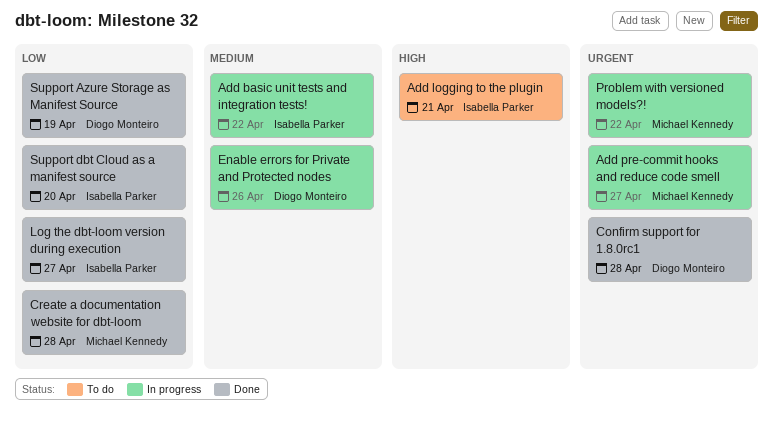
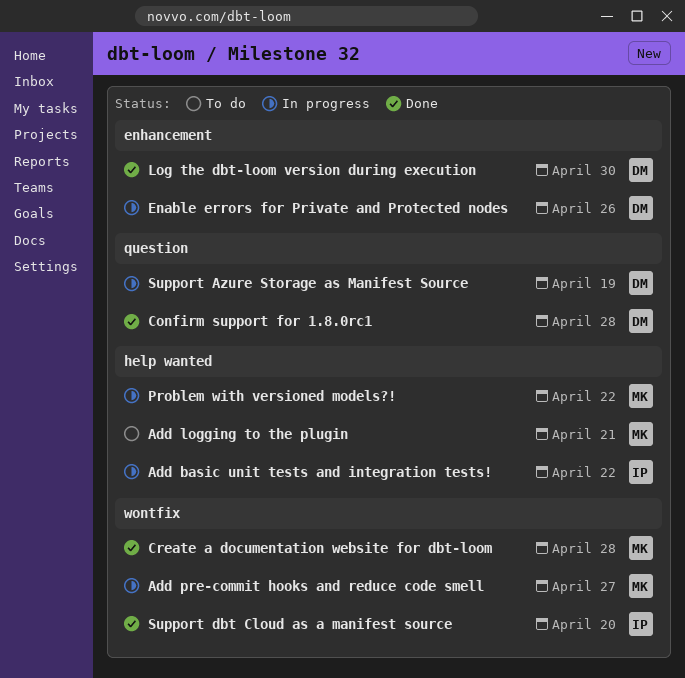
Add logging to the plugin, owner: Isabella Parker -> Michael Kennedy
Log the dbt-loom version during execution, owner: Isabella Parker -> Diogo Monteiro
Log the dbt-loom version during execution, due: Apr 27 -> Apr 30
Support Azure Storage as Manifest Source, status: Done -> In progress

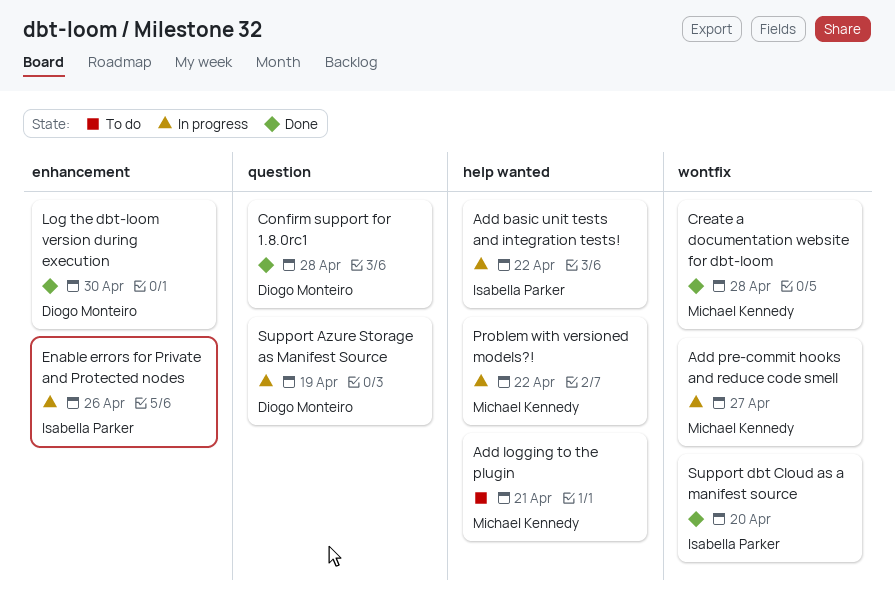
Enable errors for Private and Protected nodes, owner: Diogo Monteiro -> Isabella Parker

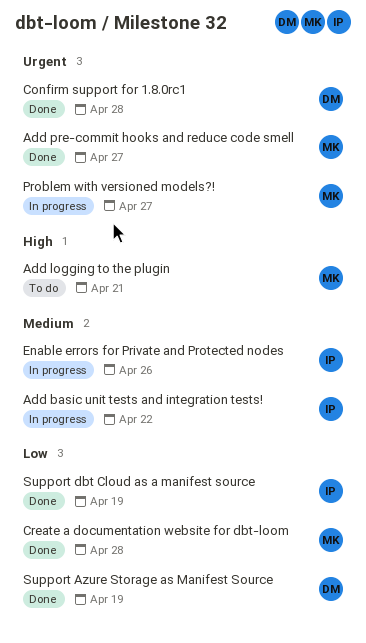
Add pre-commit hooks and reduce code smell, status: In progress -> Done
Log the dbt-loom version during execution: present -> none
Problem with versioned models?!, due: Apr 22 -> Apr 27
Support Azure Storage as Manifest Source, status: In progress -> Done
Support dbt Cloud as a manifest source, due: Apr 20 -> Apr 19

